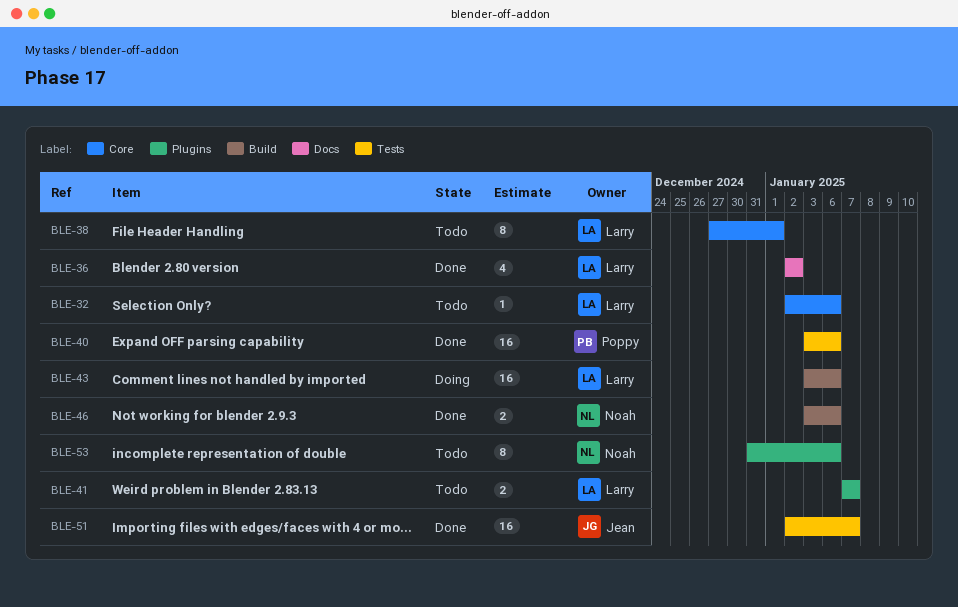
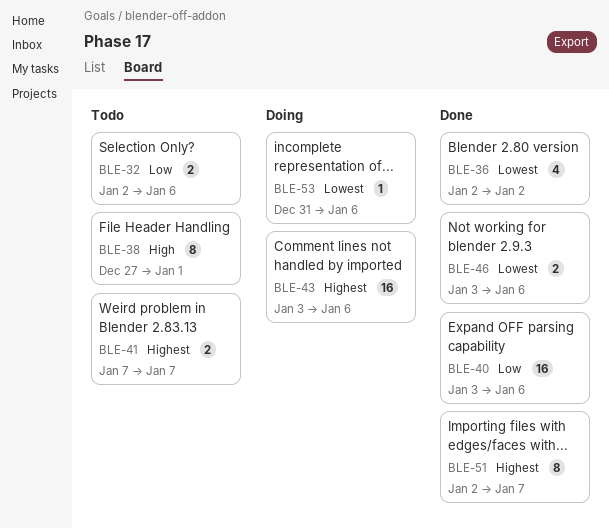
BLE-32, estimate: 1 -> 2
BLE-51, estimate: 16 -> 8
BLE-53, status: Todo -> Doing
BLE-53, estimate: 8 -> 1

